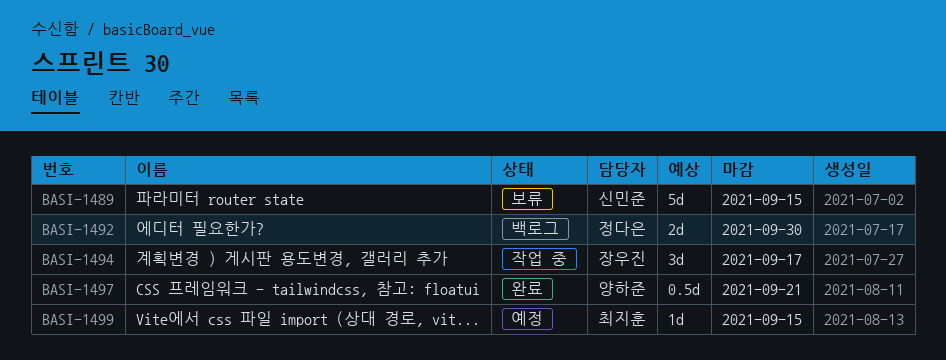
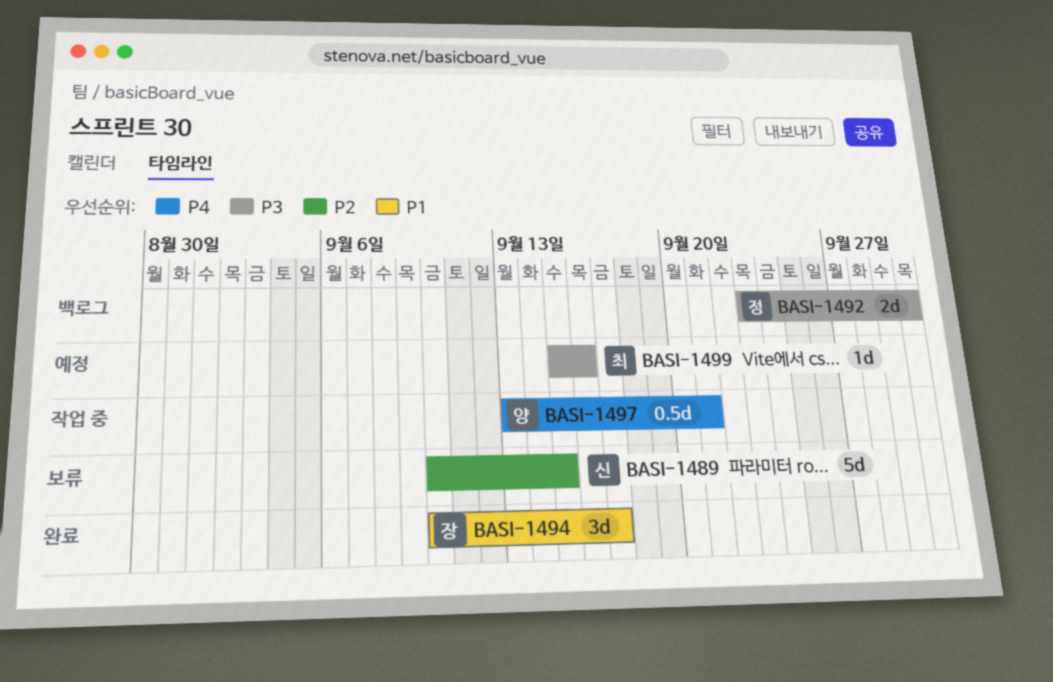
BASI-1494, status: 작업 중 -> 완료
BASI-1497, status: 완료 -> 작업 중
BASI-1499, due: Sep 15 -> Sep 16

